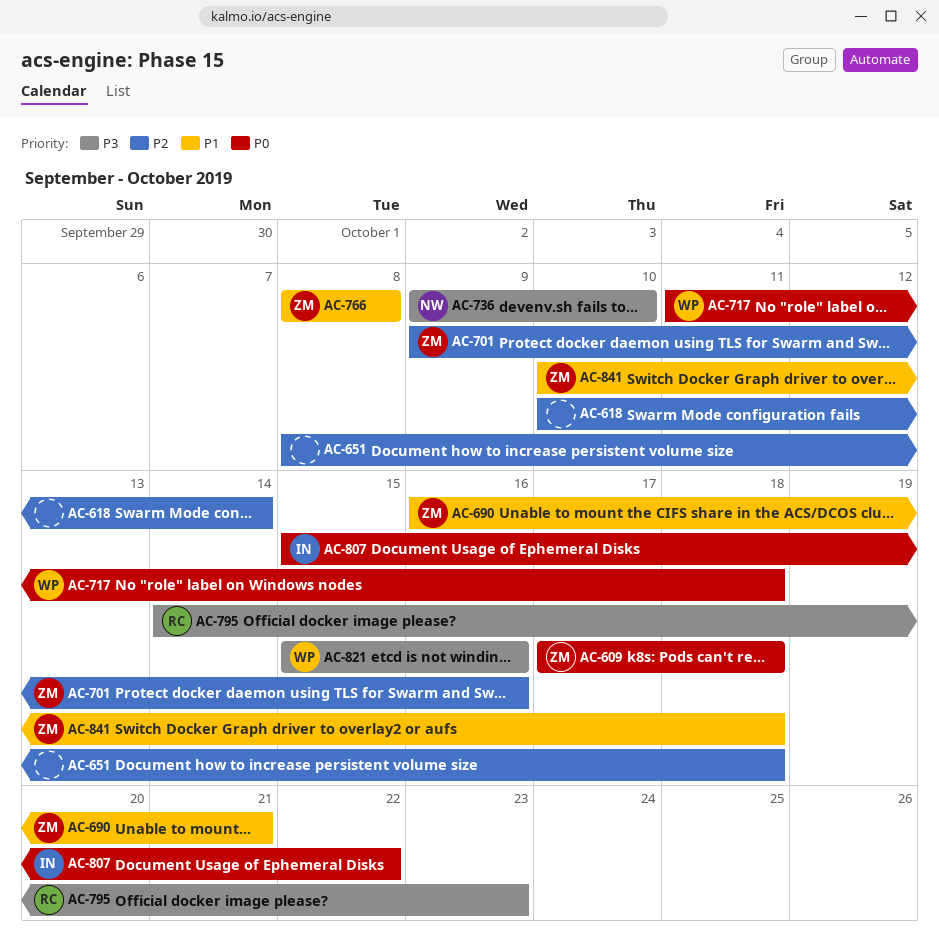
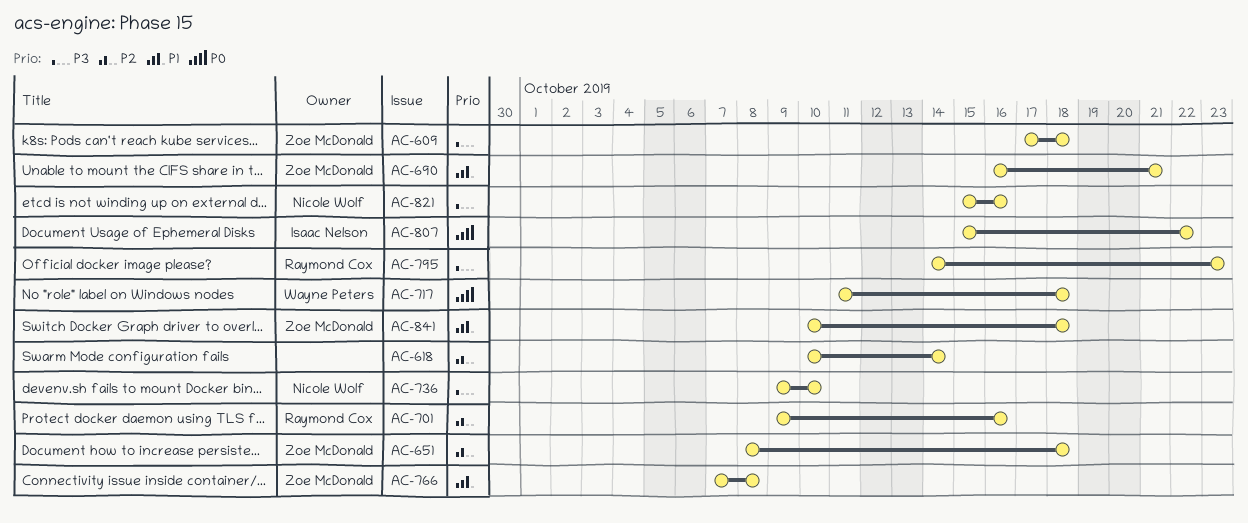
AC-609, priority: P0 -> P3
AC-651, owner: none -> Zoe McDonald
AC-701, owner: Zoe McDonald -> Raymond Cox
AC-766, start: Oct 8 -> Oct 7
AC-821, owner: Wayne Peters -> Nicole Wolf

